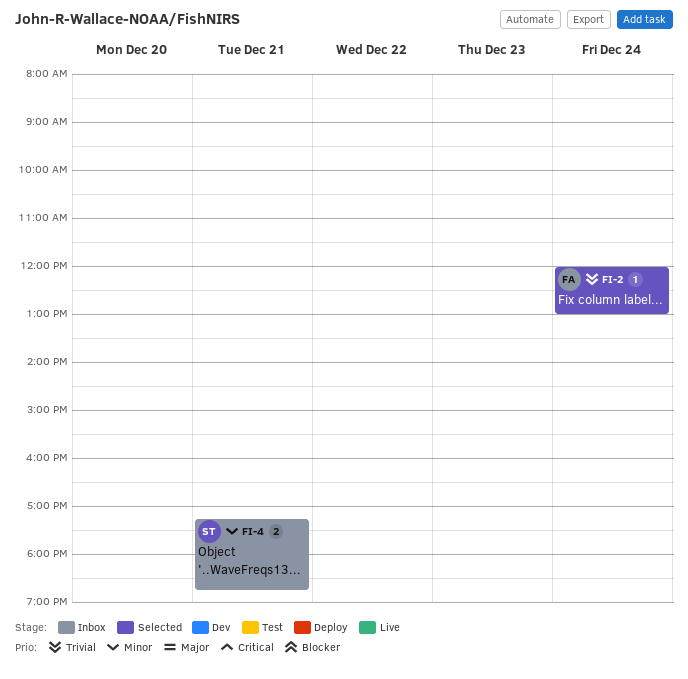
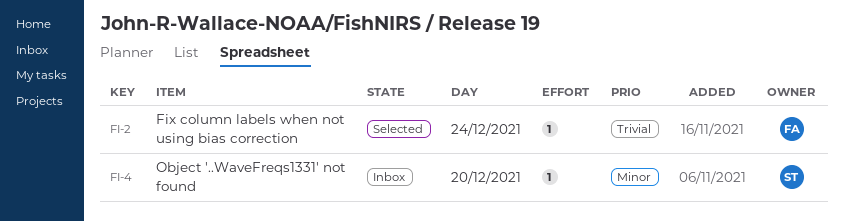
FI-4, estimate: 2 -> 1
FI-4, day: Dec 21 -> Dec 20

